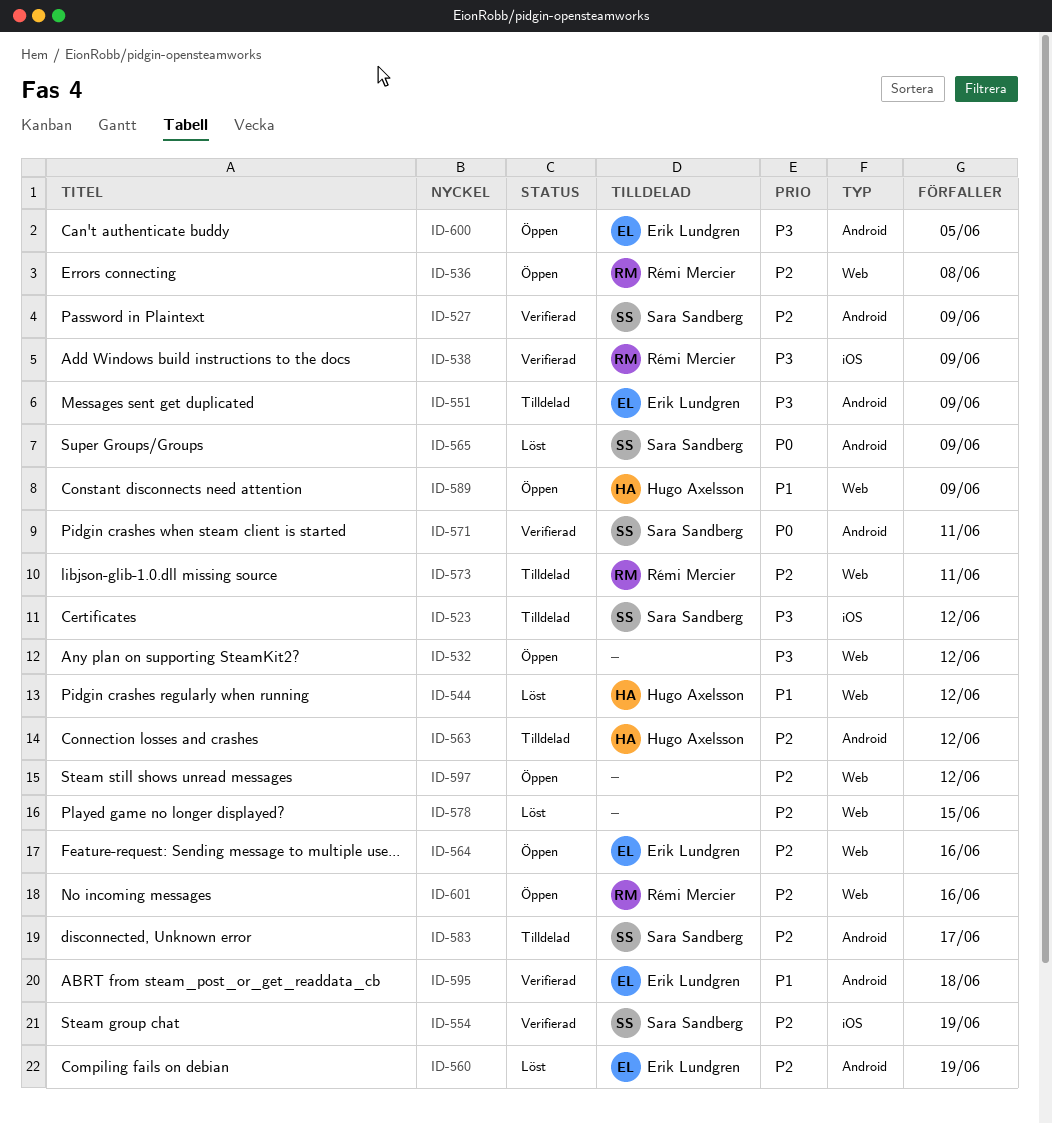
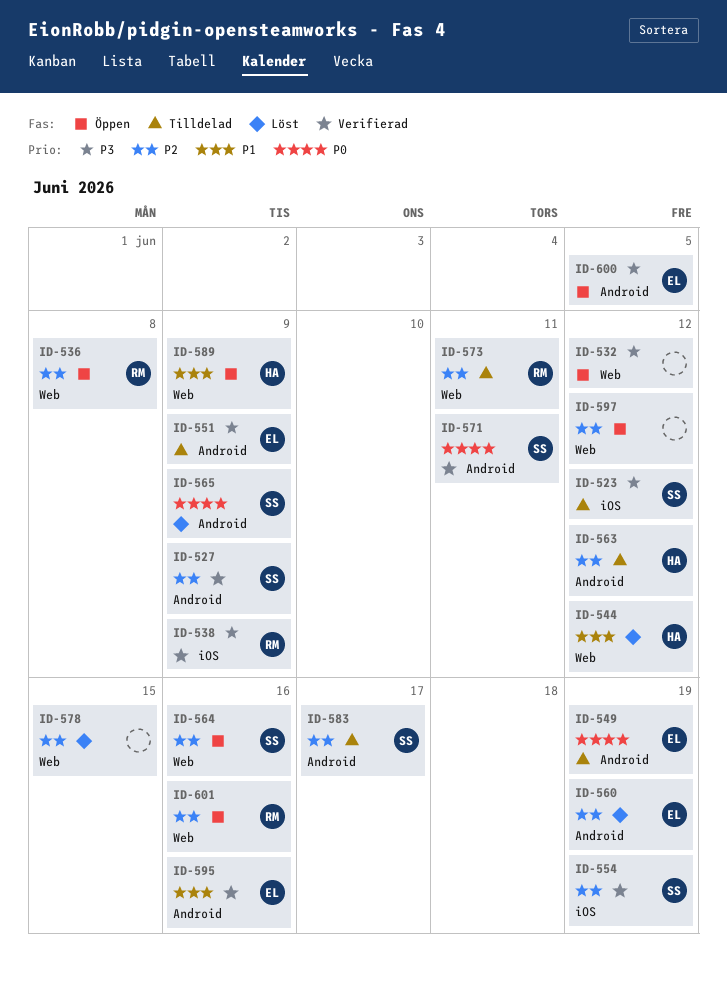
ID-549: none -> present
ID-564, owner: Erik Lundgren -> Sara Sandberg
ID-595, due: Jun 18 -> Jun 16

